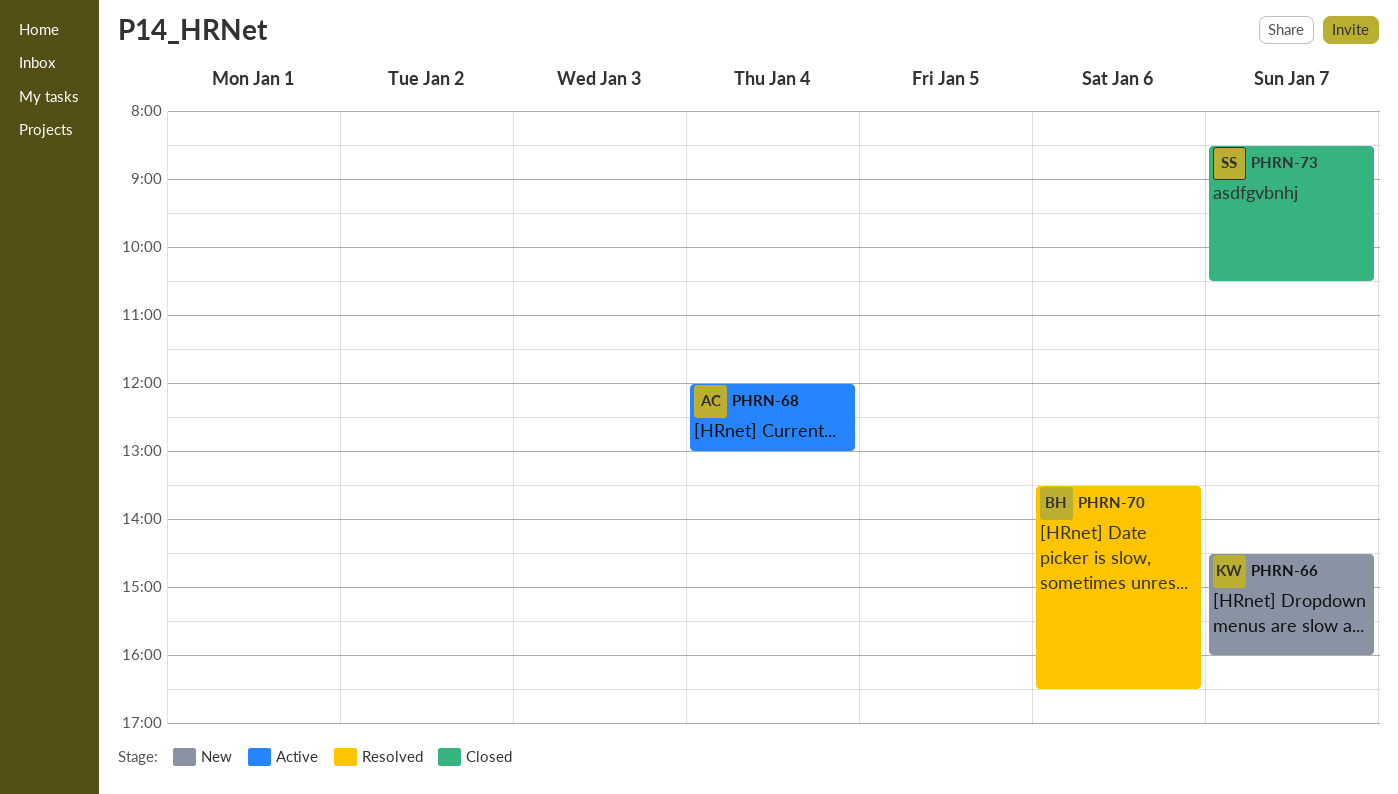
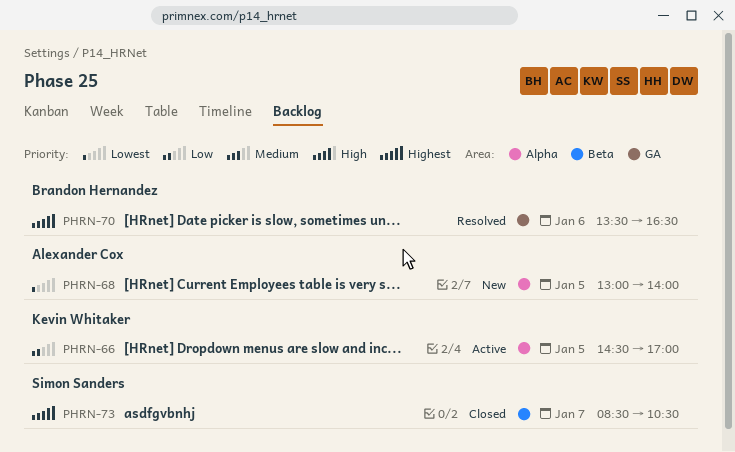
PHRN-66, status: New -> Active
PHRN-66, day: Jan 7 -> Jan 5
PHRN-66, ends: 16:00 -> 17:00
PHRN-68, status: Active -> New
PHRN-68, day: Jan 4 -> Jan 5
PHRN-68, begins: 12:00 -> 13:00
PHRN-68, ends: 13:00 -> 14:00

